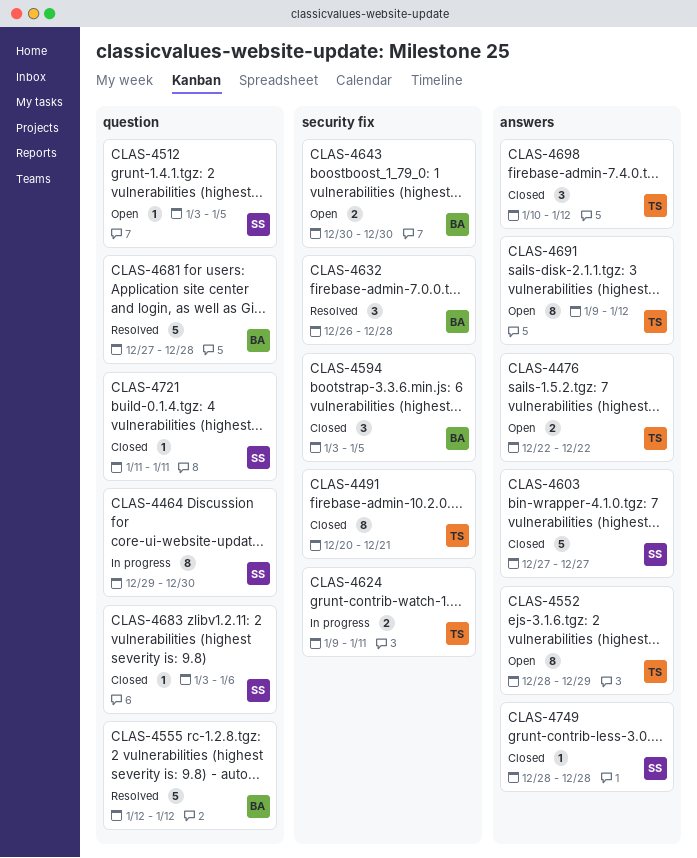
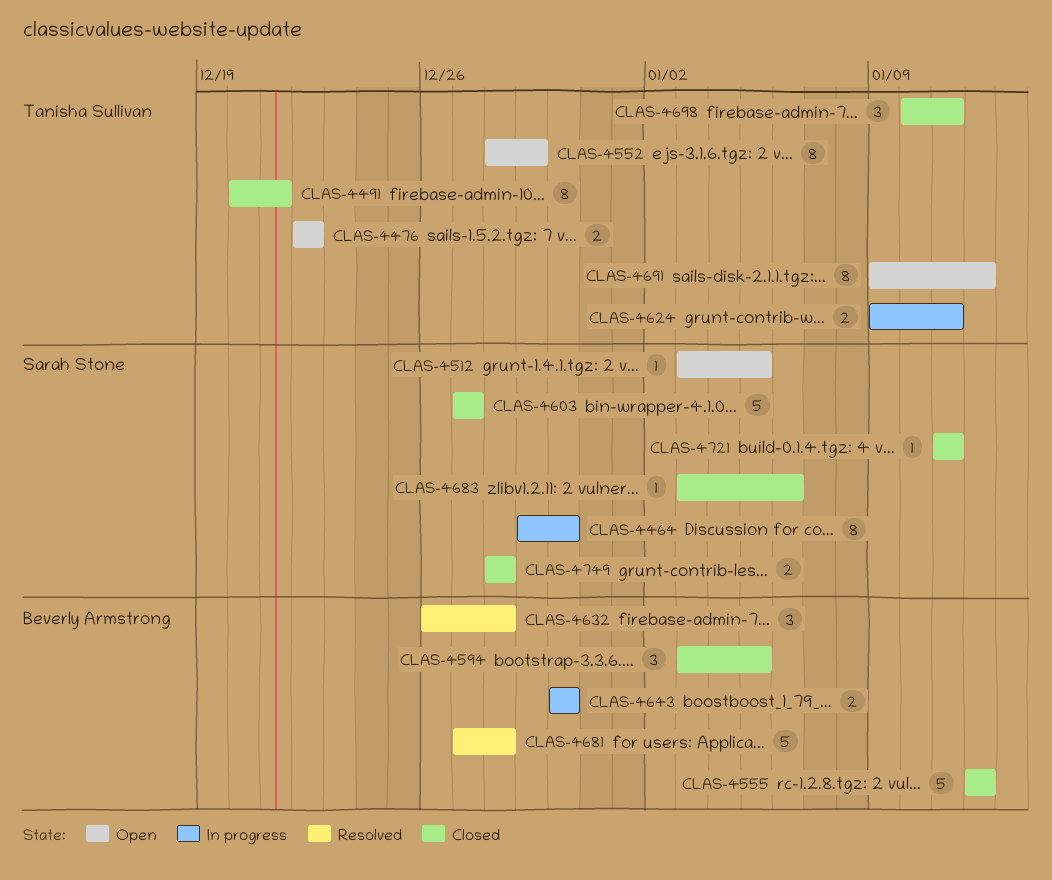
CLAS-4555, status: Resolved -> Closed
CLAS-4643, status: Open -> In progress
CLAS-4698, due: Jan 12 -> Jan 11
CLAS-4749, estimate: 1 -> 2

